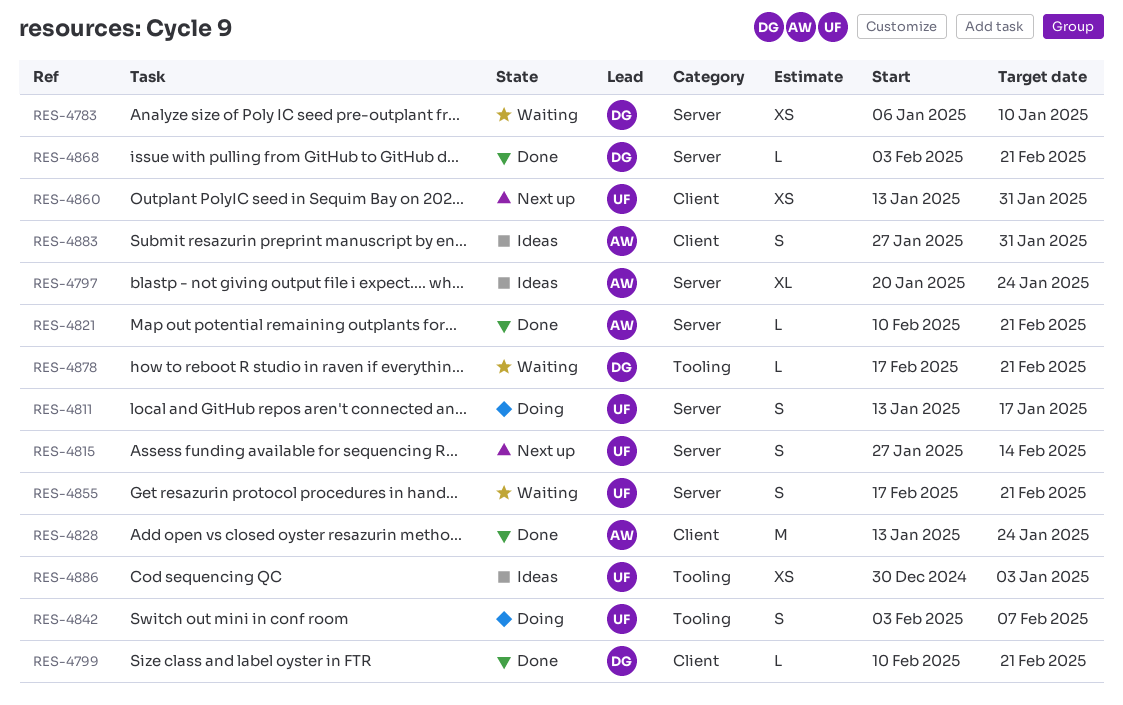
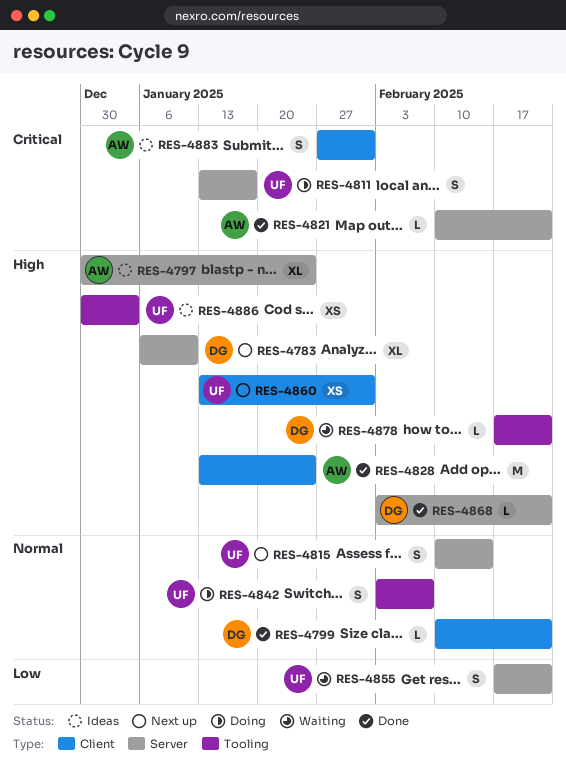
RES-4783, status: Waiting -> Next up
RES-4783, estimate: XS -> XL
RES-4797, start: Jan 20 -> Dec 30
RES-4815, start: Jan 27 -> Feb 10

